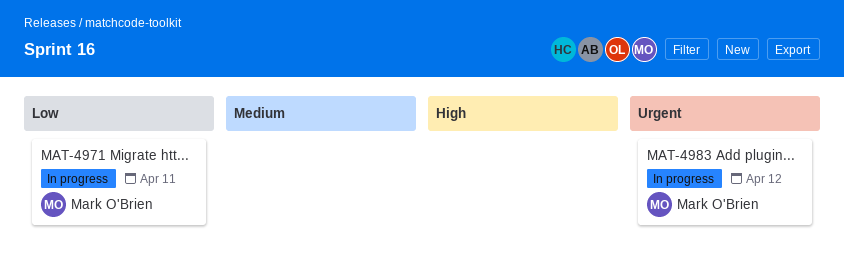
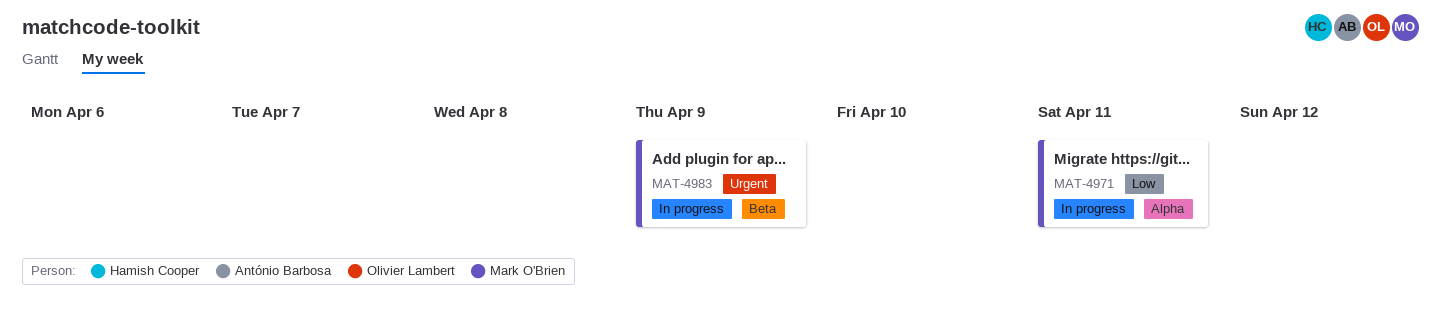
MAT-4983, due: Apr 12 -> Apr 9

